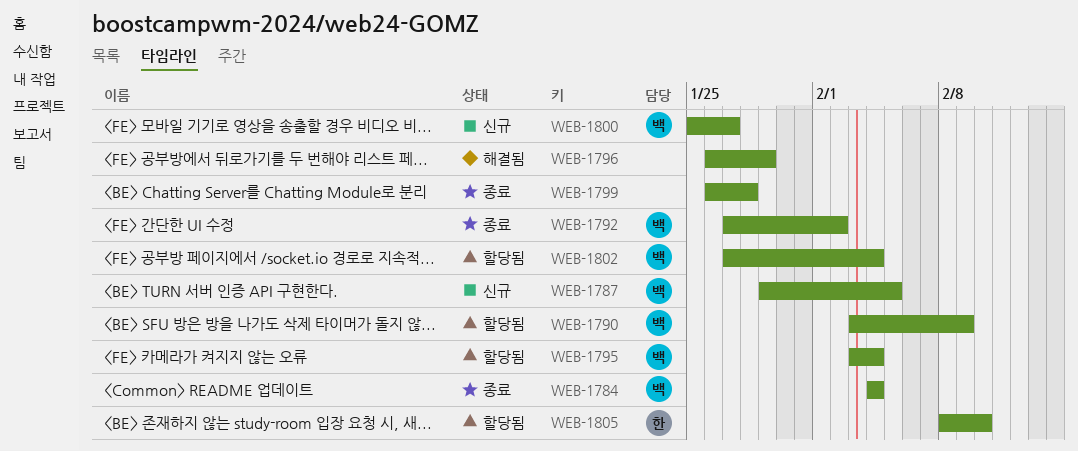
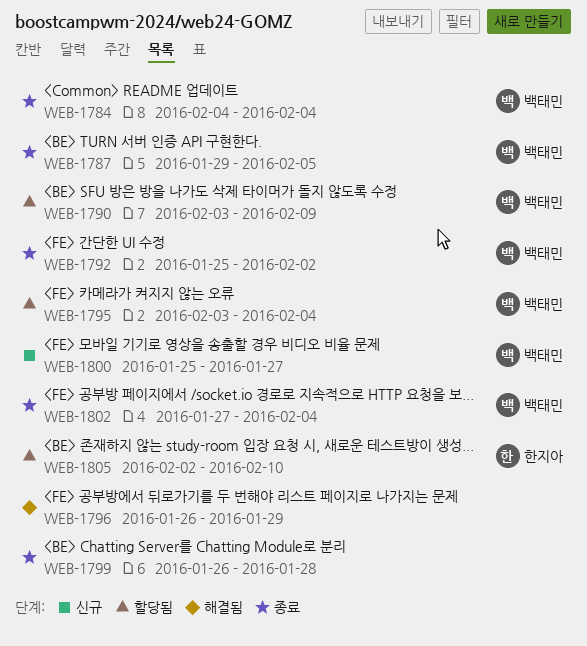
WEB-1787, status: 신규 -> 종료
WEB-1792, start: Jan 27 -> Jan 25
WEB-1802, status: 할당됨 -> 종료
WEB-1805, start: Feb 8 -> Feb 2

